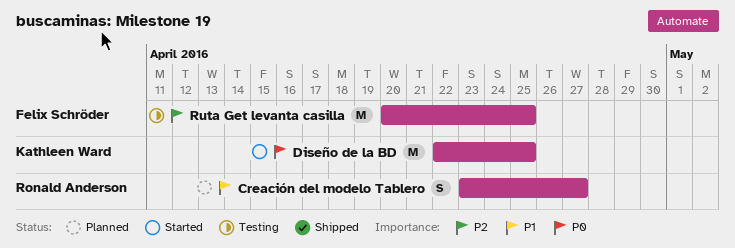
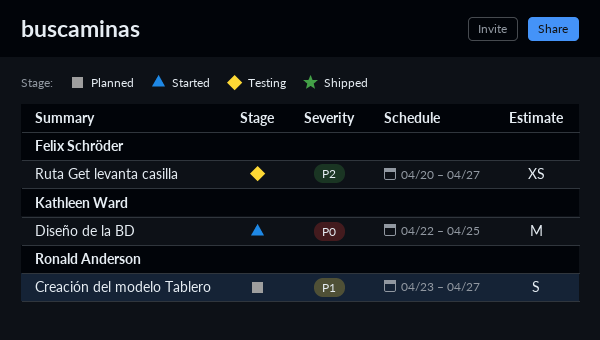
Ruta Get levanta casilla, estimate: M -> XS
Ruta Get levanta casilla, due: Apr 25 -> Apr 27

